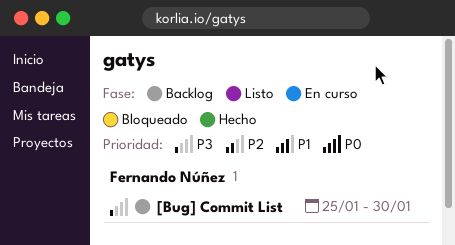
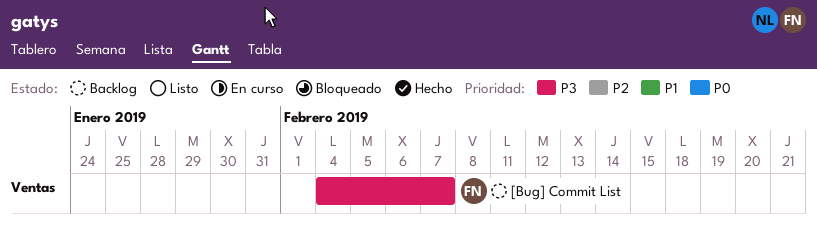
[Bug] Commit List, start: Jan 25 -> Feb 4
[Bug] Commit List, due: Jan 30 -> Feb 7

